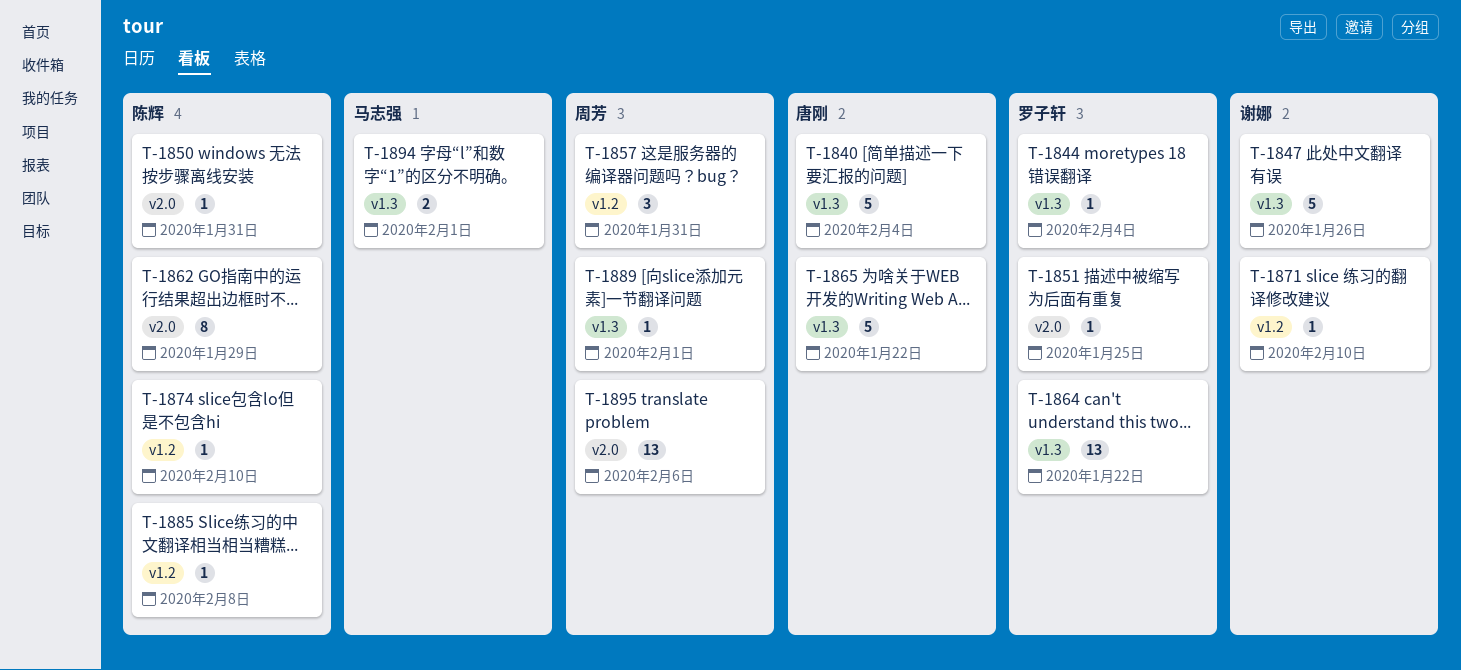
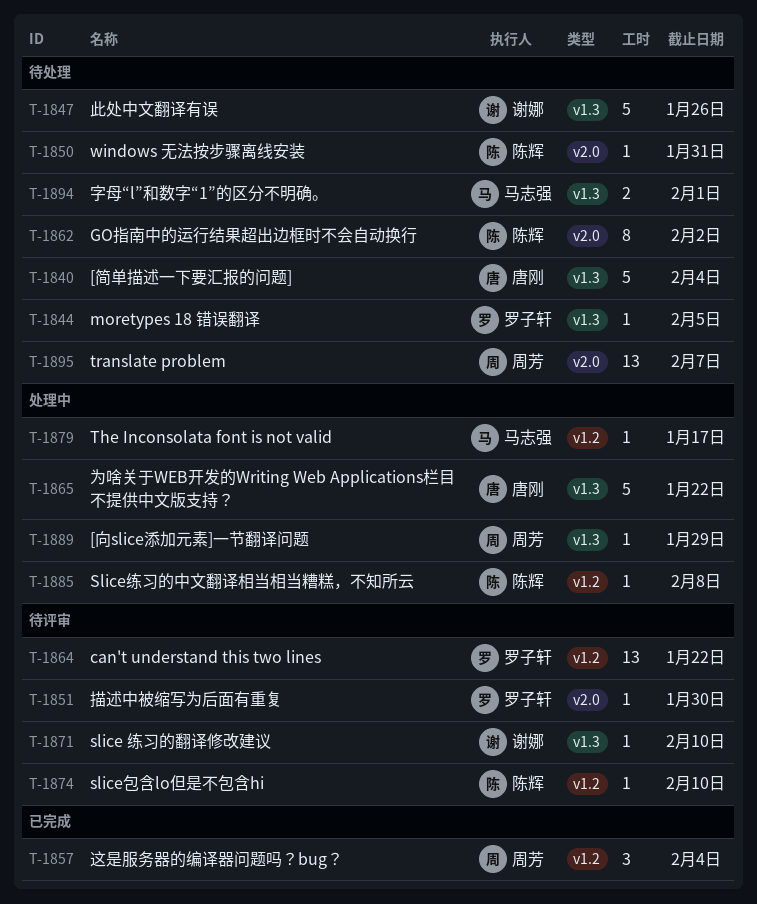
T-1844, due: Feb 4 -> Feb 5
T-1851, due: Jan 25 -> Jan 30
T-1857, due: Jan 31 -> Feb 4
T-1862, due: Jan 29 -> Feb 2
T-1864, label: v1.3 -> v1.2
T-1871, label: v1.2 -> v1.3
T-1879: none -> present
T-1889, due: Feb 1 -> Jan 29
T-1895, due: Feb 6 -> Feb 7

